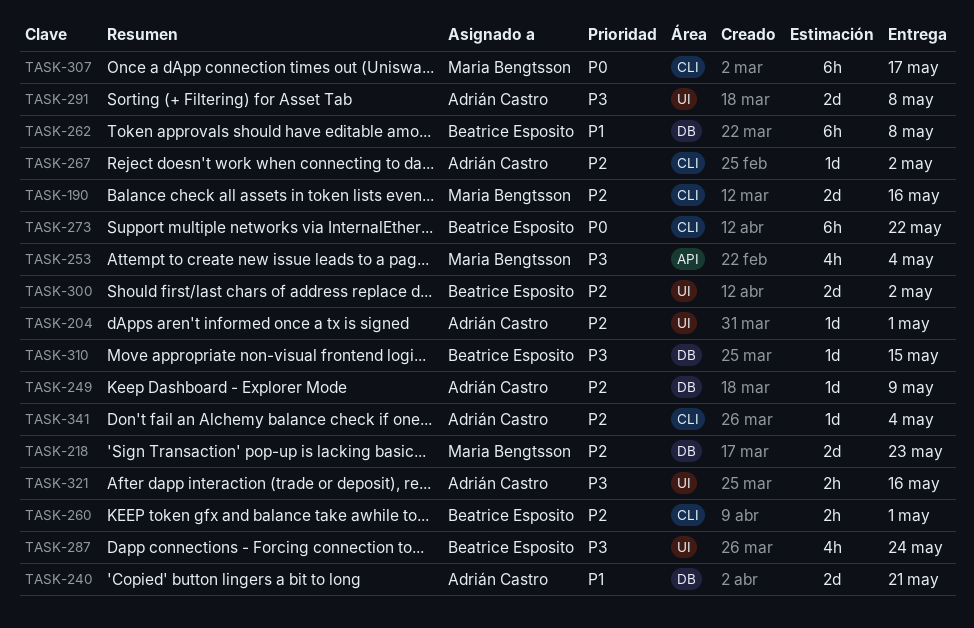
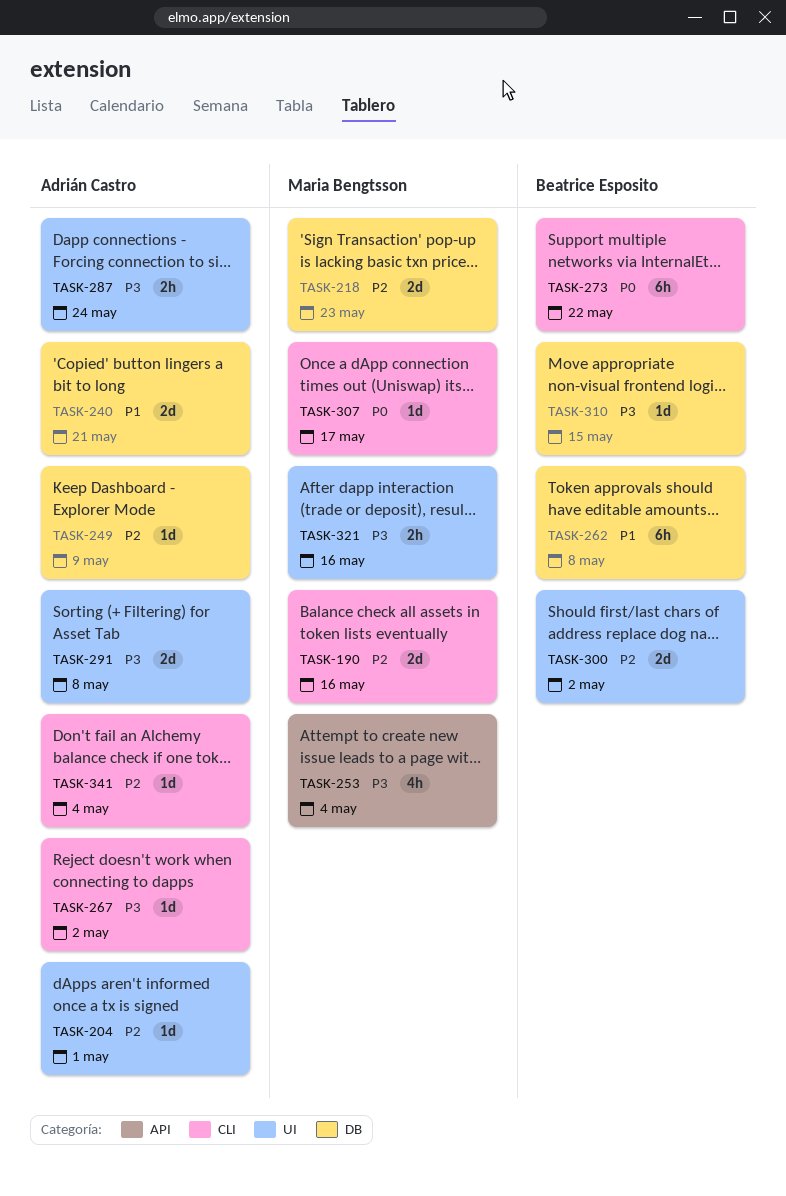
TASK-260: present -> none
TASK-267, priority: P2 -> P3
TASK-287, owner: Beatrice Esposito -> Adrián Castro
TASK-287, estimate: 4h -> 2h
TASK-307, estimate: 6h -> 1d
TASK-321, owner: Adrián Castro -> Maria Bengtsson

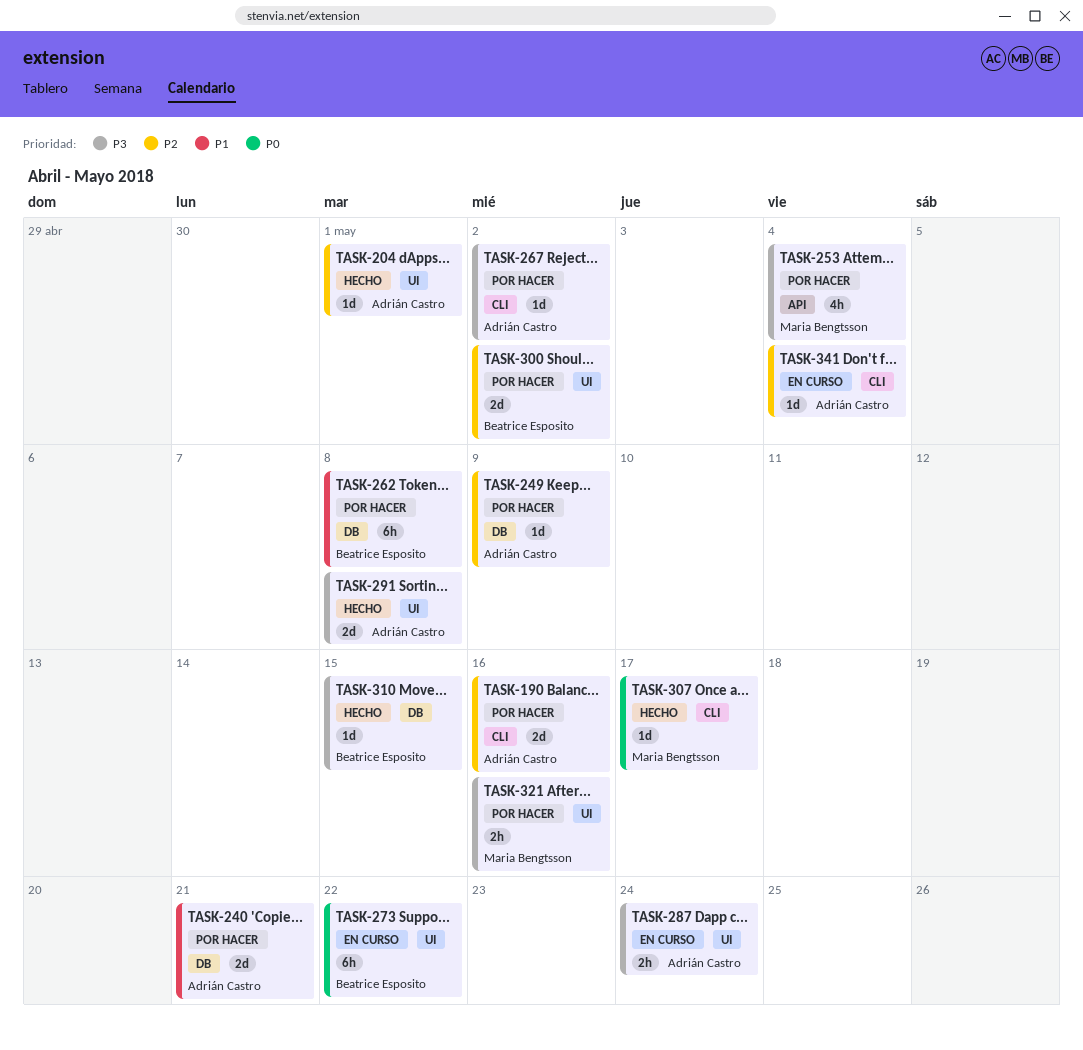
TASK-190, owner: Maria Bengtsson -> Adrián Castro
TASK-218: present -> none
TASK-273, label: CLI -> UI

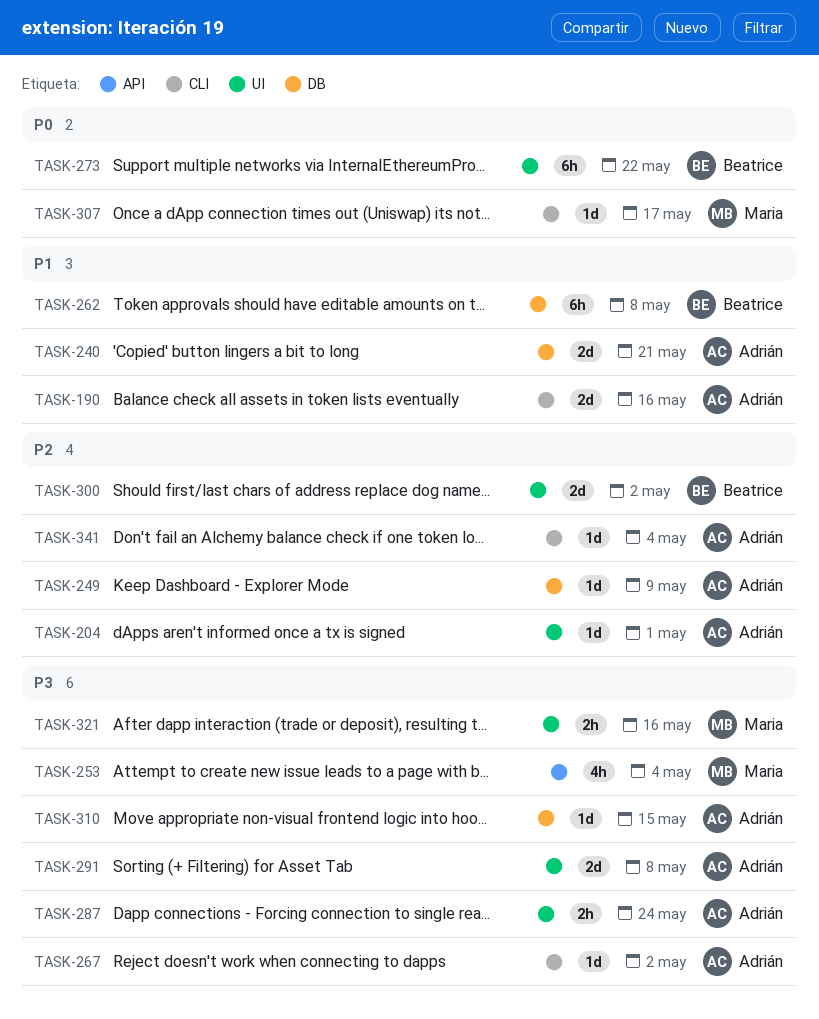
TASK-190, priority: P2 -> P1
TASK-310, owner: Beatrice Esposito -> Adrián Castro

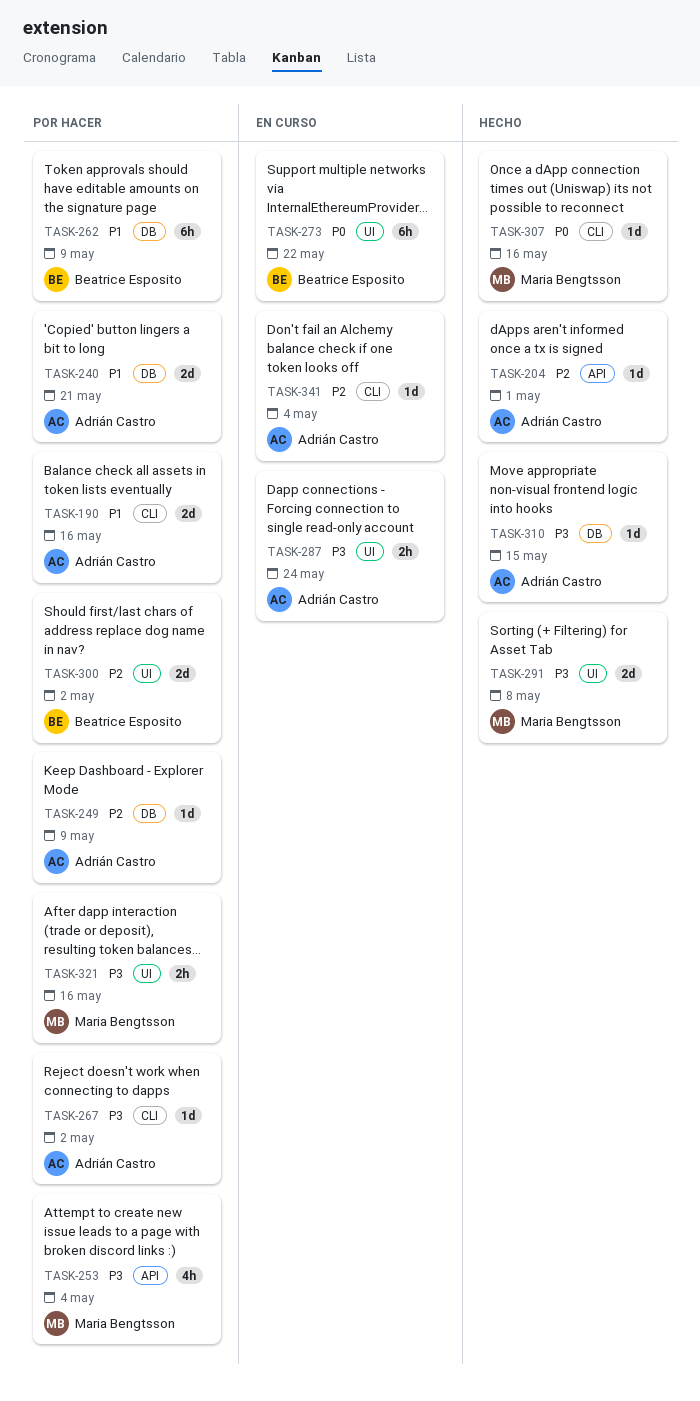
TASK-204, label: UI -> API
TASK-262, due: May 8 -> May 9
TASK-291, owner: Adrián Castro -> Maria Bengtsson
TASK-307, due: May 17 -> May 16

